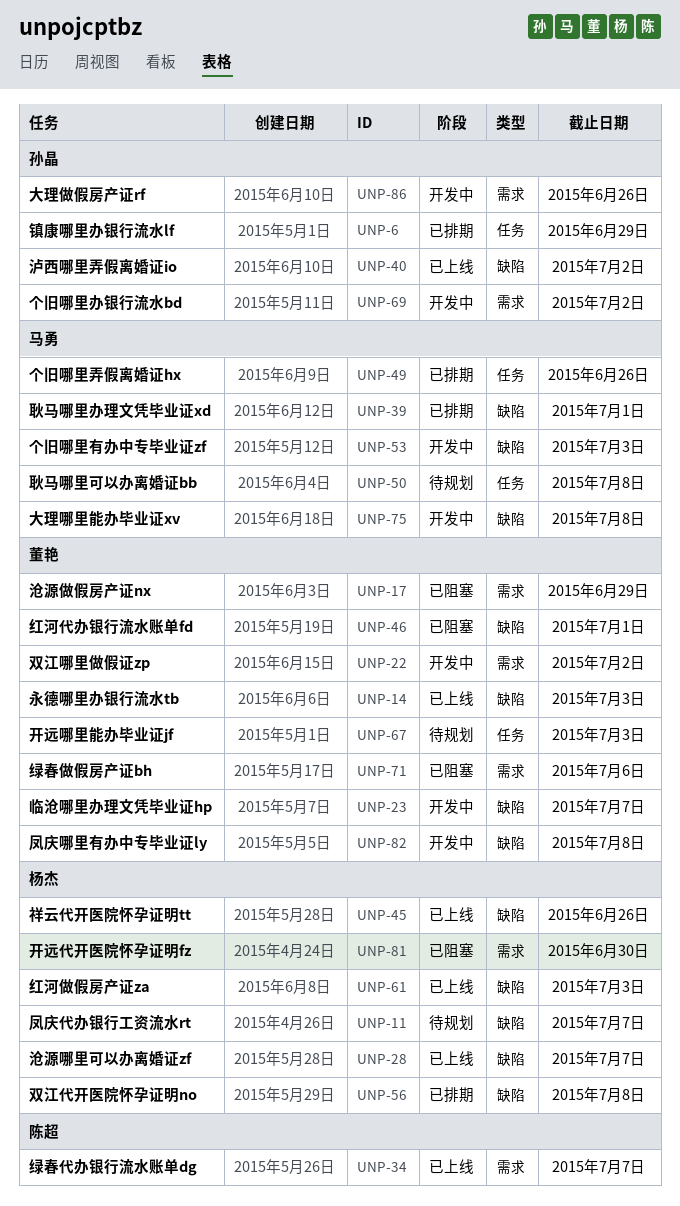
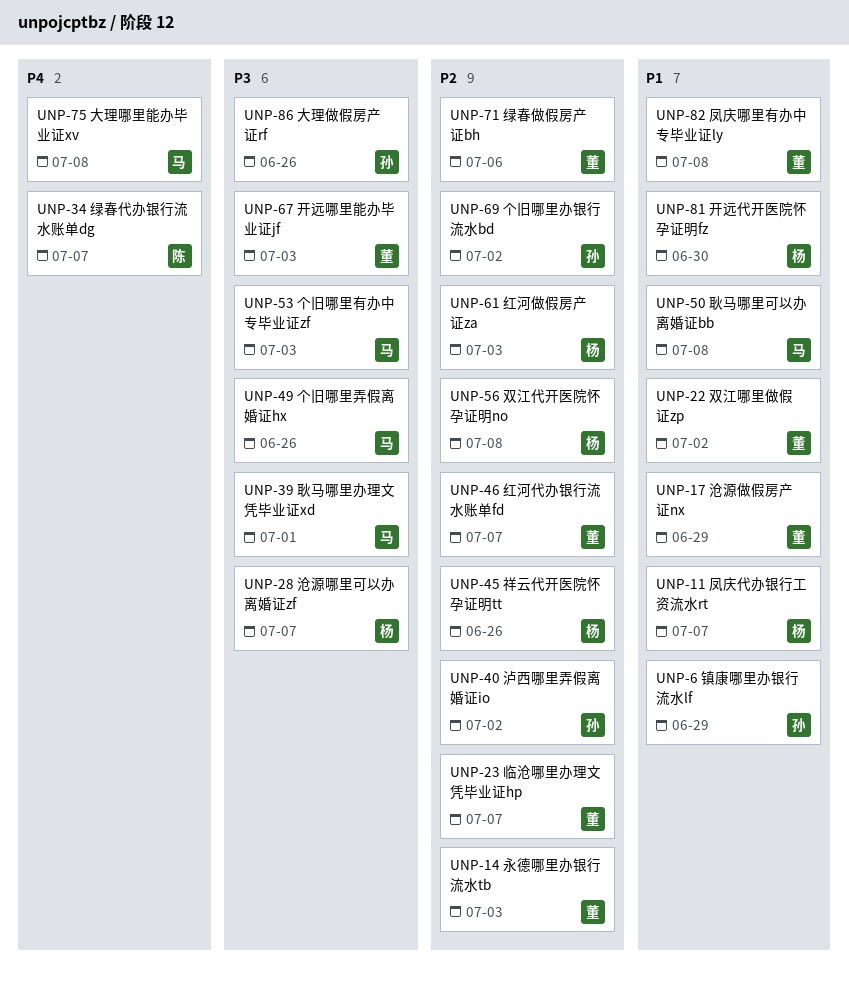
UNP-46, due: Jul 1 -> Jul 7

